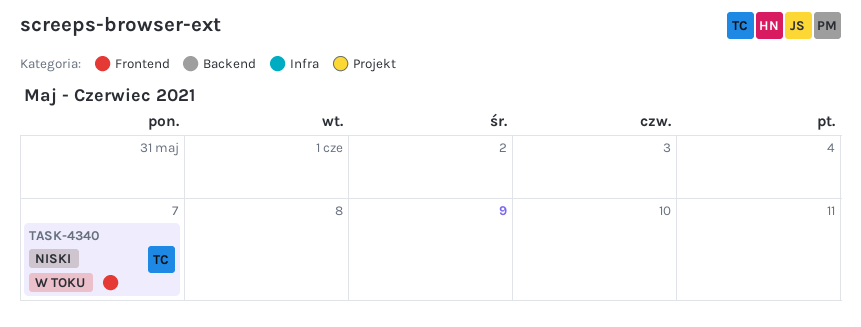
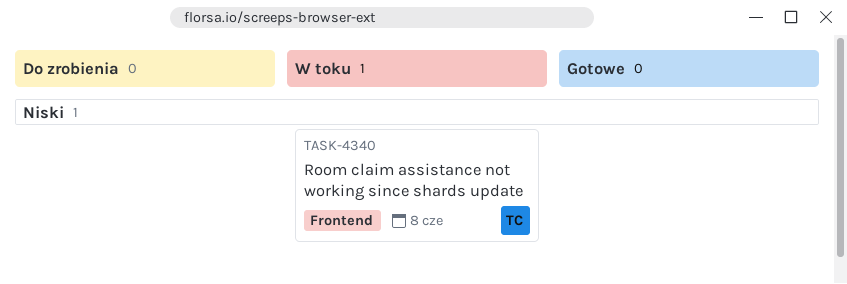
TASK-4340, due: Jun 7 -> Jun 8

